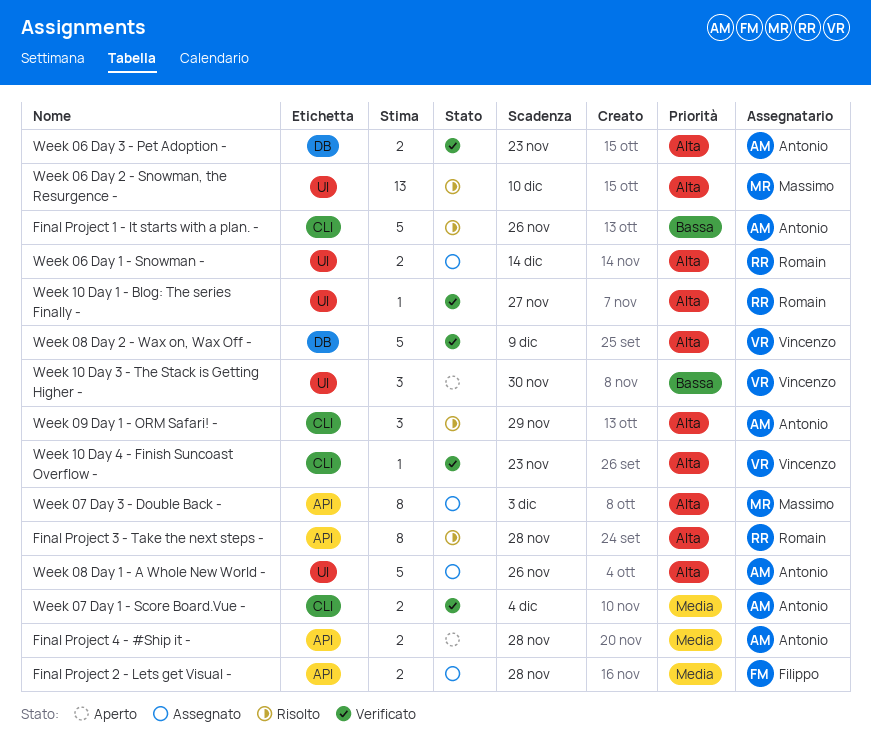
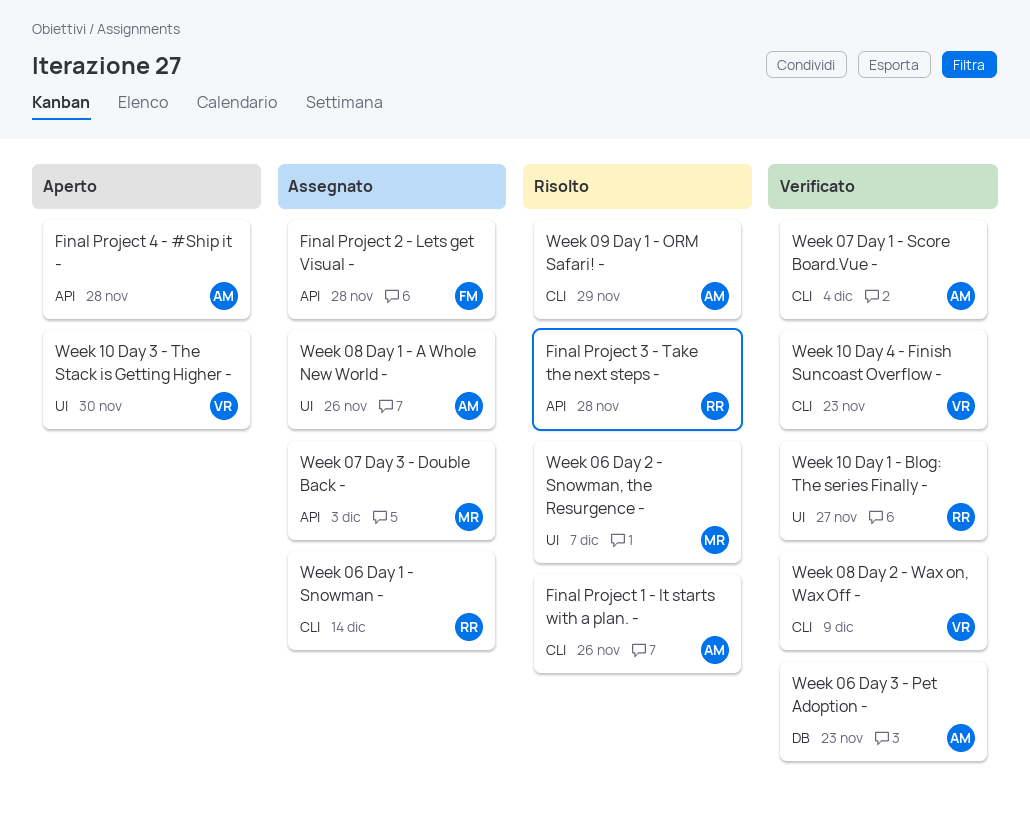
Week 06 Day 1 - Snowman -, label: UI -> CLI
Week 06 Day 2 - Snowman, the Resurgence -, due: Dec 10 -> Dec 7
Week 08 Day 2 - Wax on, Wax Off -, label: DB -> CLI

